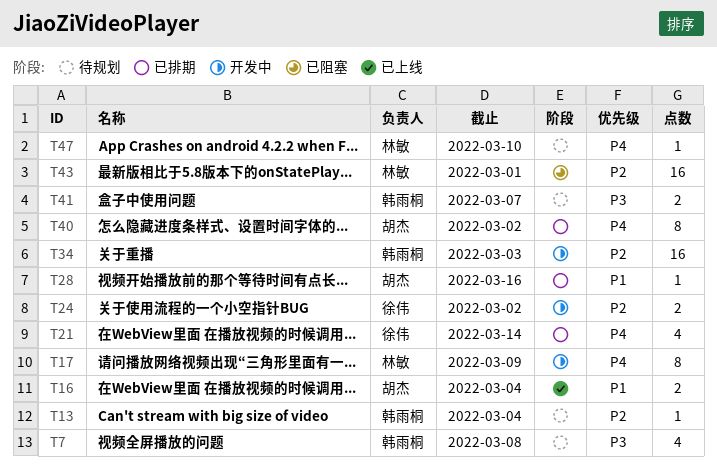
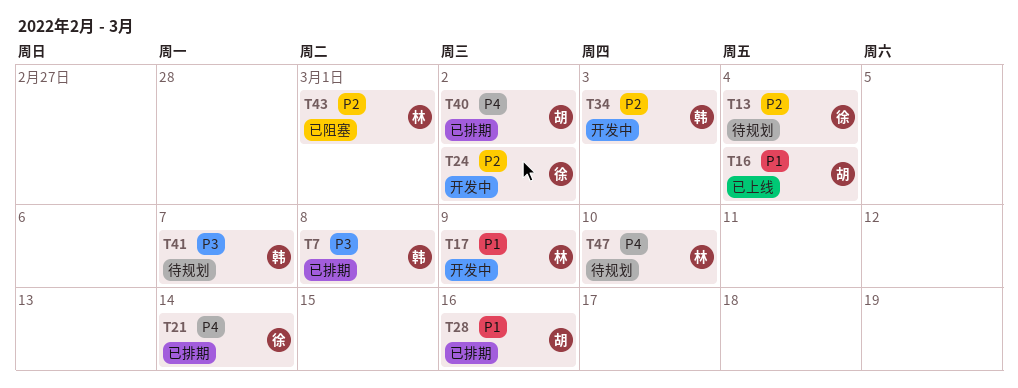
T7, status: 待规划 -> 已排期
T13, owner: 韩雨桐 -> 徐伟
T17, priority: P4 -> P1

